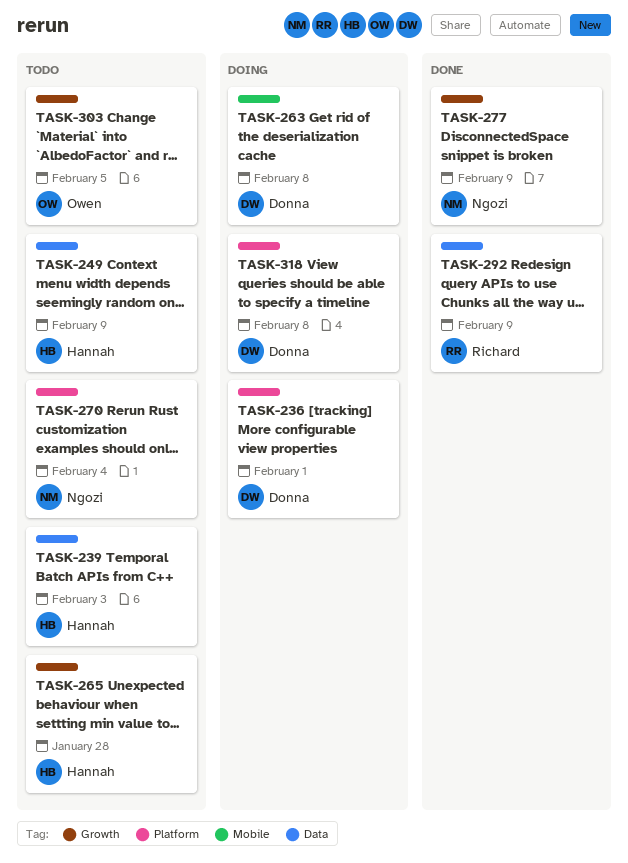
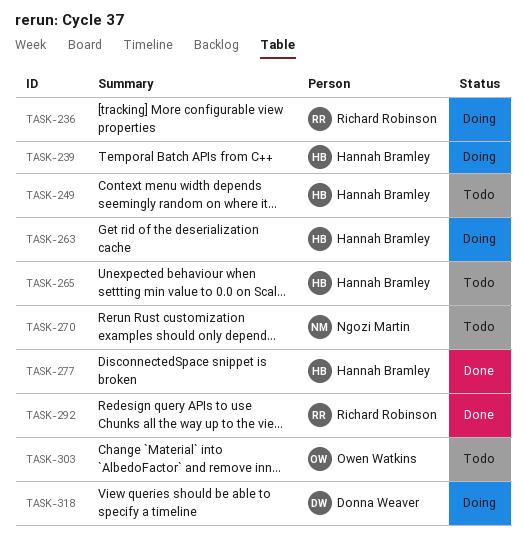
TASK-236, owner: Donna Weaver -> Richard Robinson
TASK-239, status: Todo -> Doing
TASK-263, owner: Donna Weaver -> Hannah Bramley
TASK-277, owner: Ngozi Martin -> Hannah Bramley

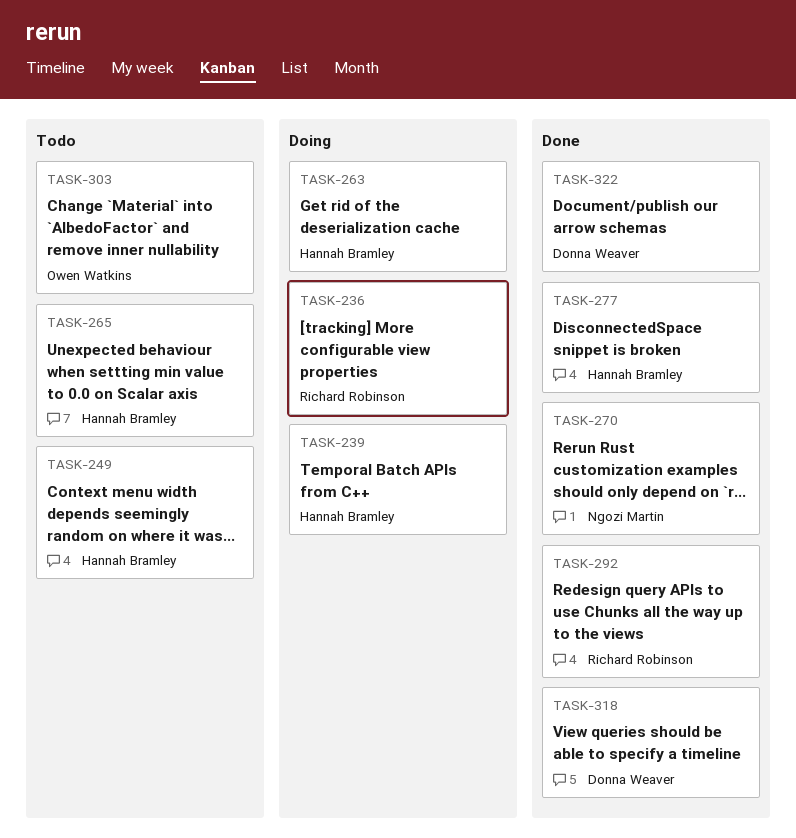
TASK-270, status: Todo -> Done
TASK-318, status: Doing -> Done
TASK-322: none -> present

